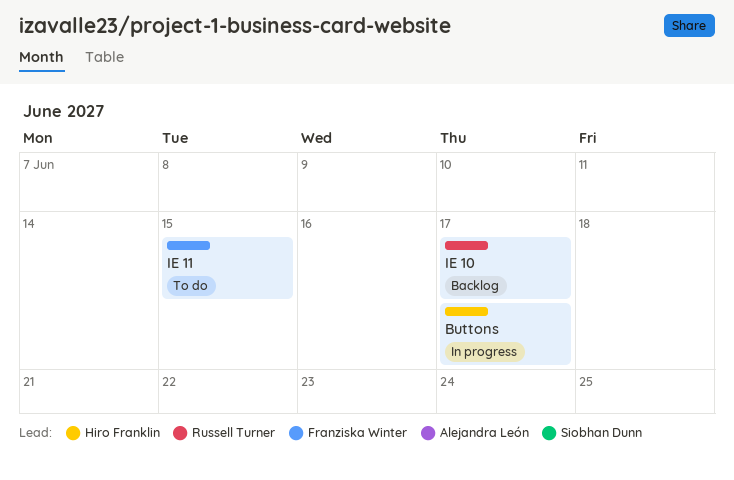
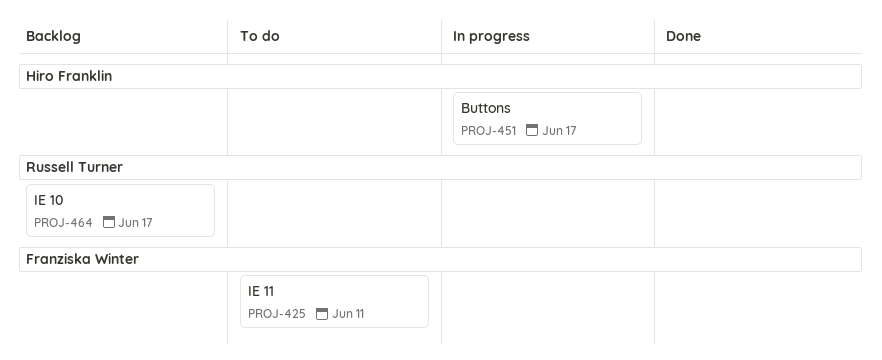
IE 11, due: Jun 15 -> Jun 11

